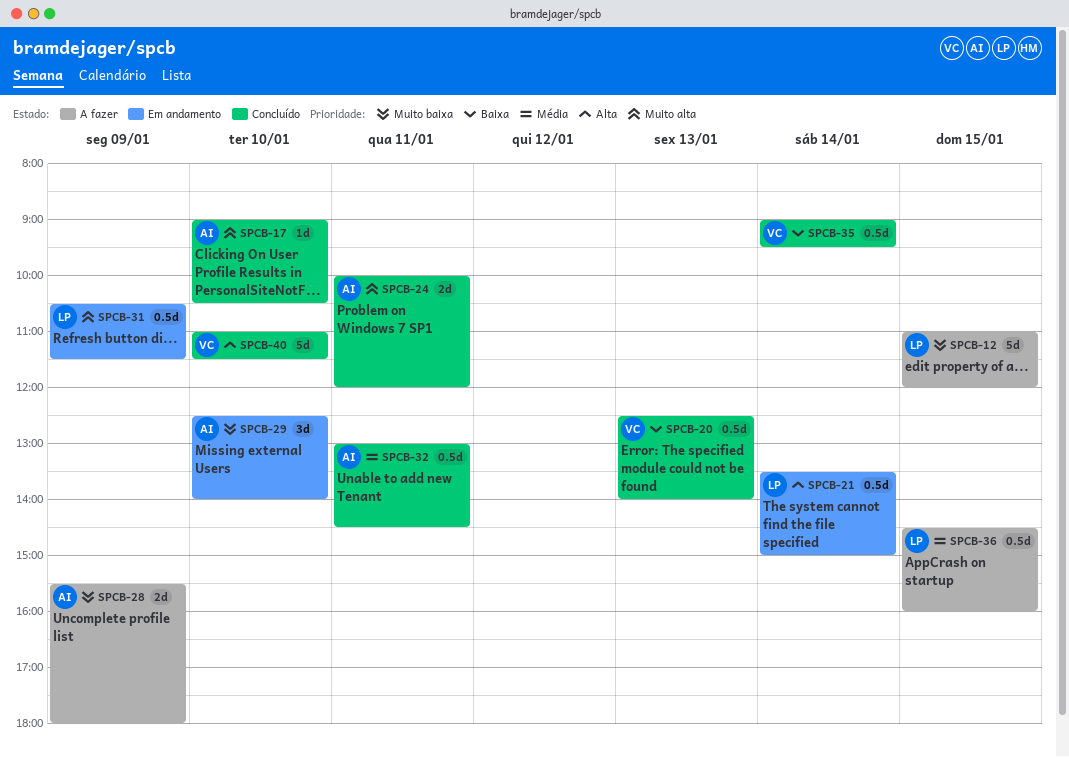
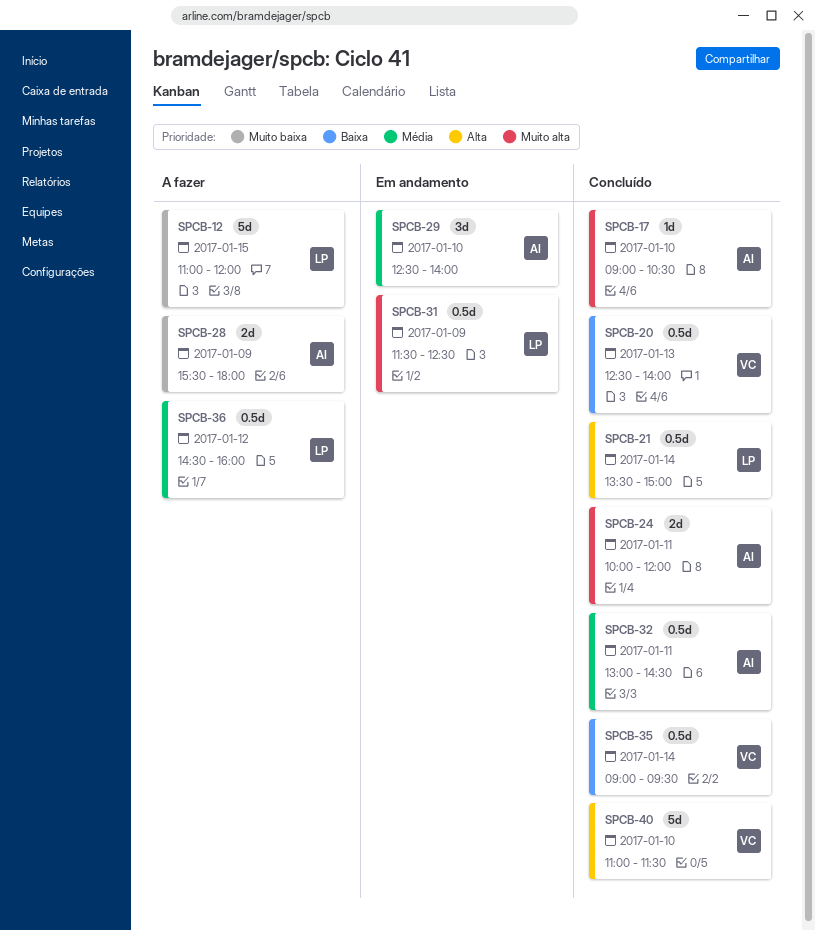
SPCB-21, status: Em andamento -> Concluído
SPCB-29, priority: Muito baixa -> Média
SPCB-31, begins: 10:30 -> 11:30
SPCB-31, ends: 11:30 -> 12:30
SPCB-36, day: Jan 15 -> Jan 12

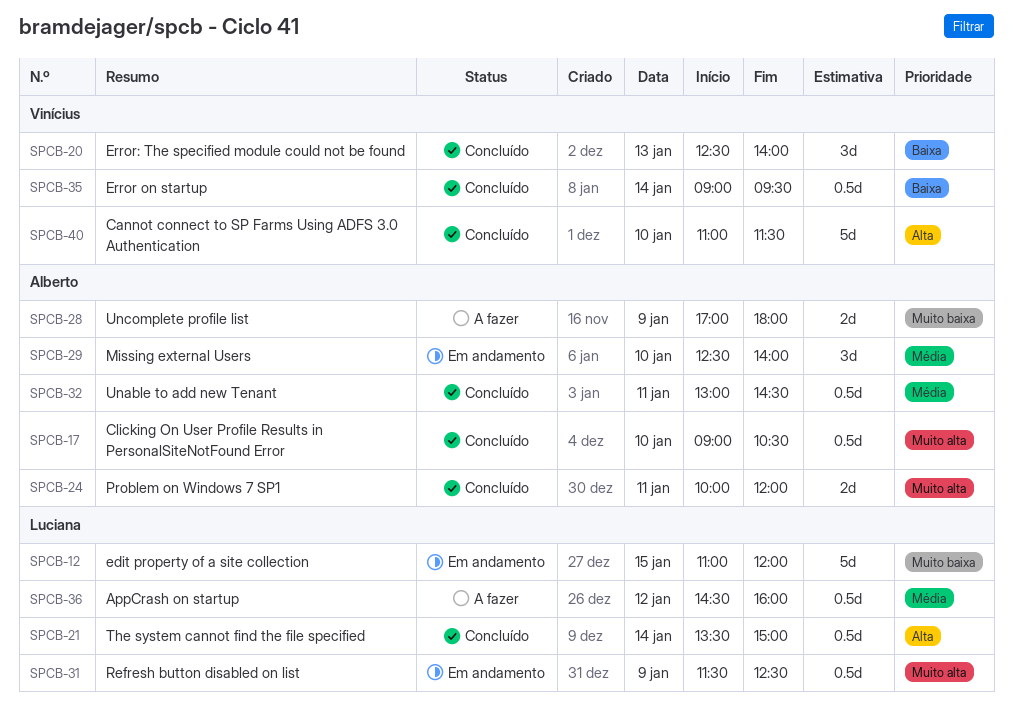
SPCB-12, status: A fazer -> Em andamento
SPCB-17, estimate: 1d -> 0.5d
SPCB-20, estimate: 0.5d -> 3d
SPCB-28, begins: 15:30 -> 17:00

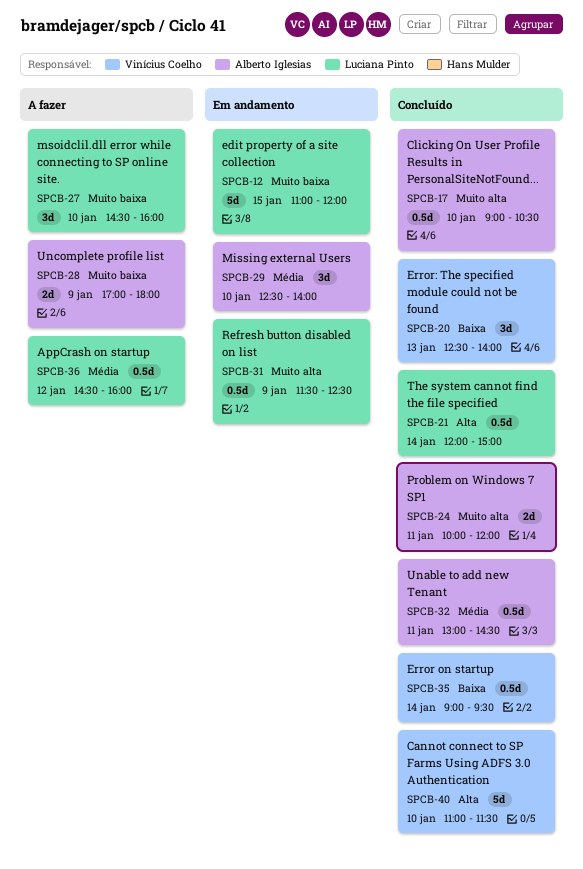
SPCB-21, begins: 13:30 -> 12:00
SPCB-27: none -> present

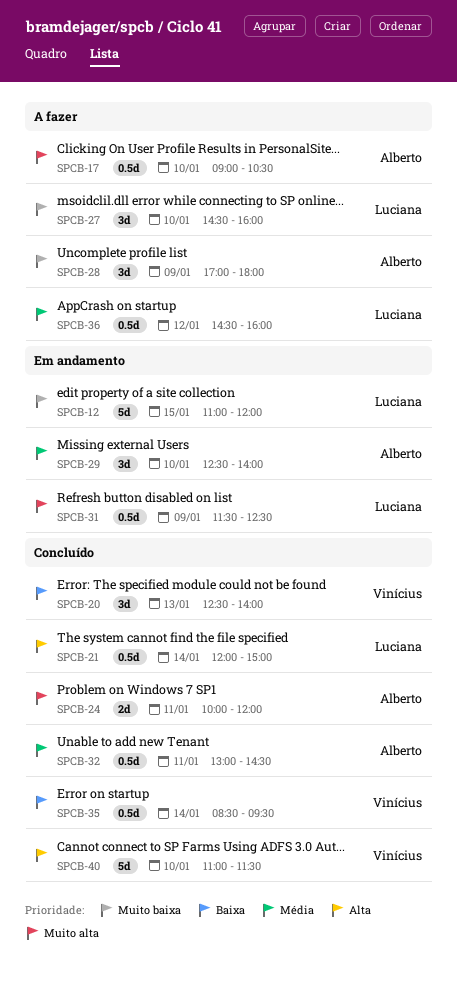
SPCB-17, status: Concluído -> A fazer
SPCB-28, estimate: 2d -> 3d
SPCB-35, begins: 09:00 -> 08:30

